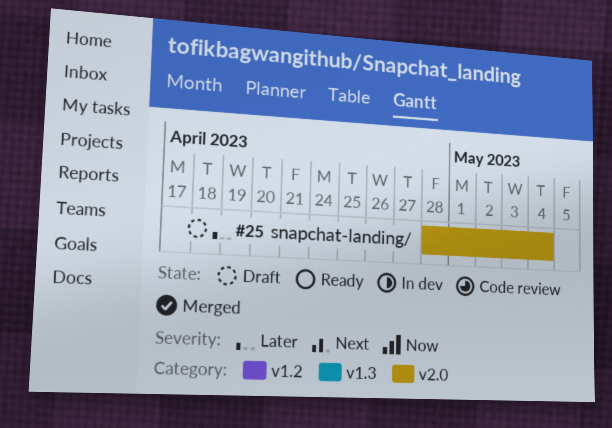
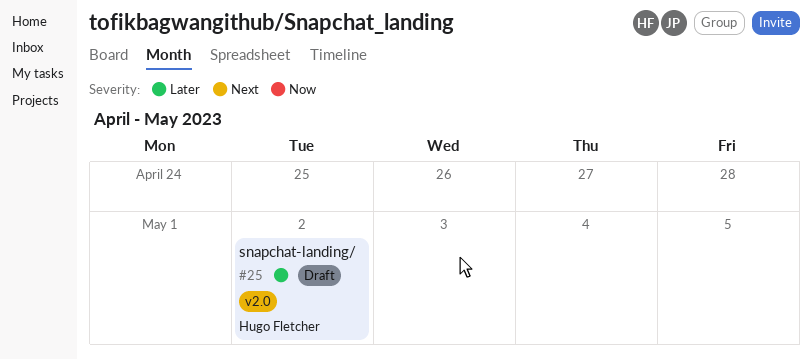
#25, due: May 4 -> May 2

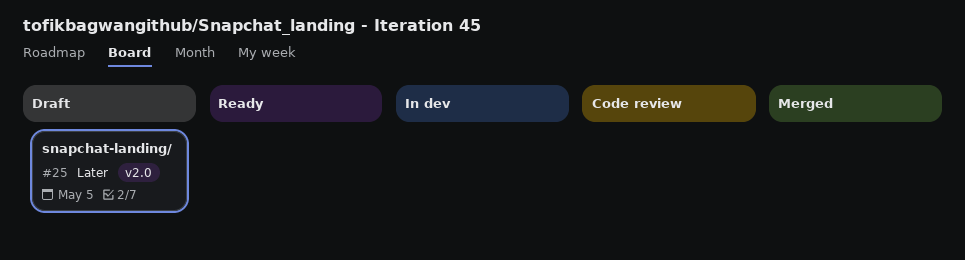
#25, due: May 2 -> May 5

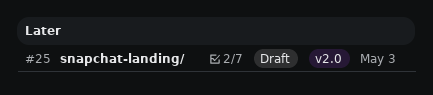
#25, due: May 5 -> May 3

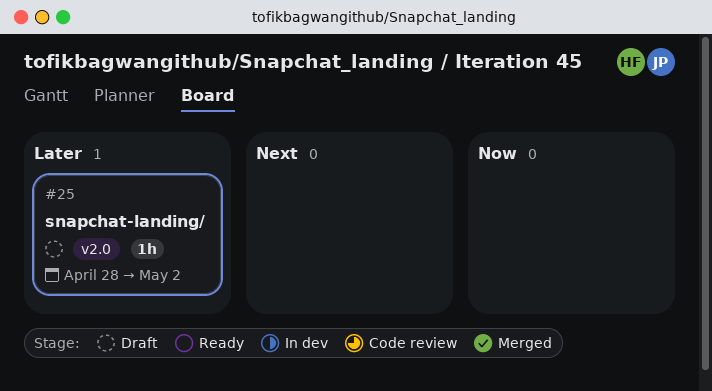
#25, due: May 3 -> May 2

